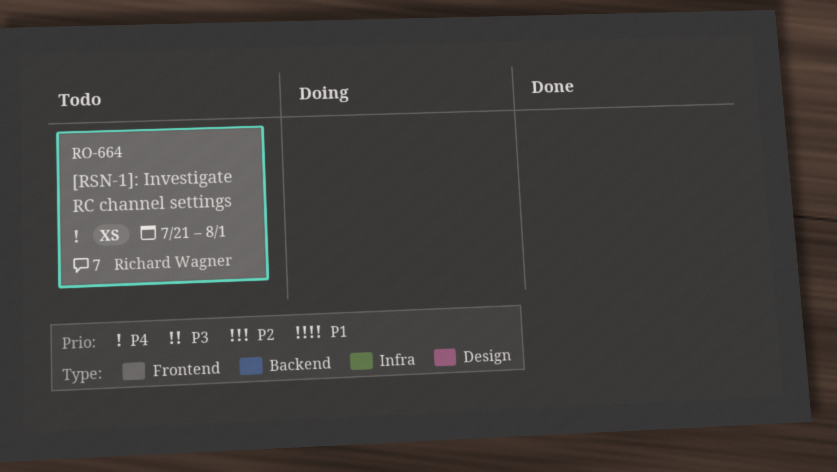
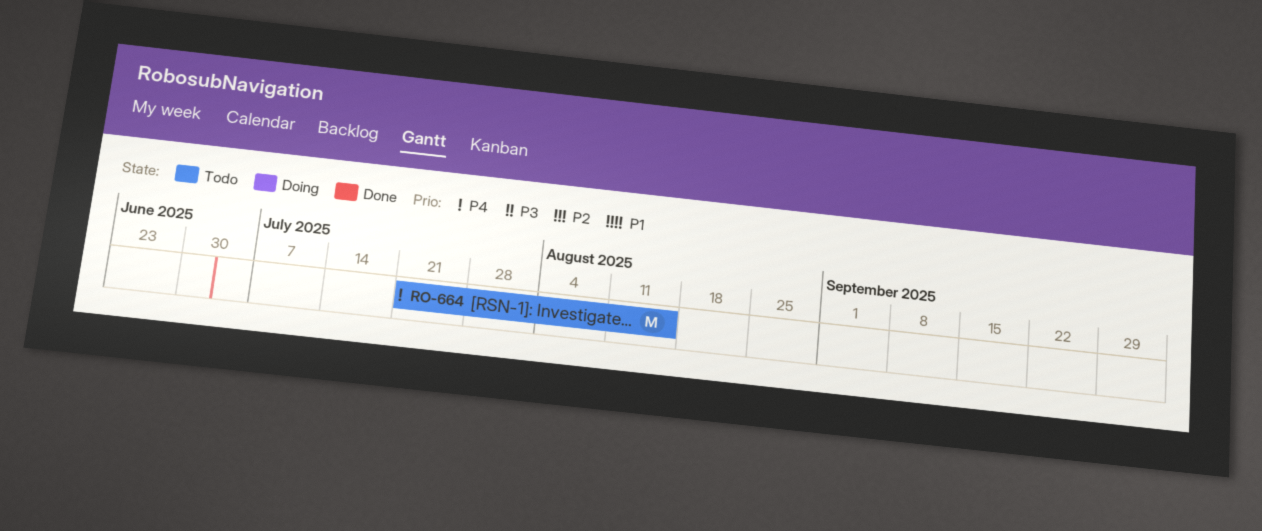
RO-664, estimate: XS -> M
RO-664, due: Aug 1 -> Aug 15

